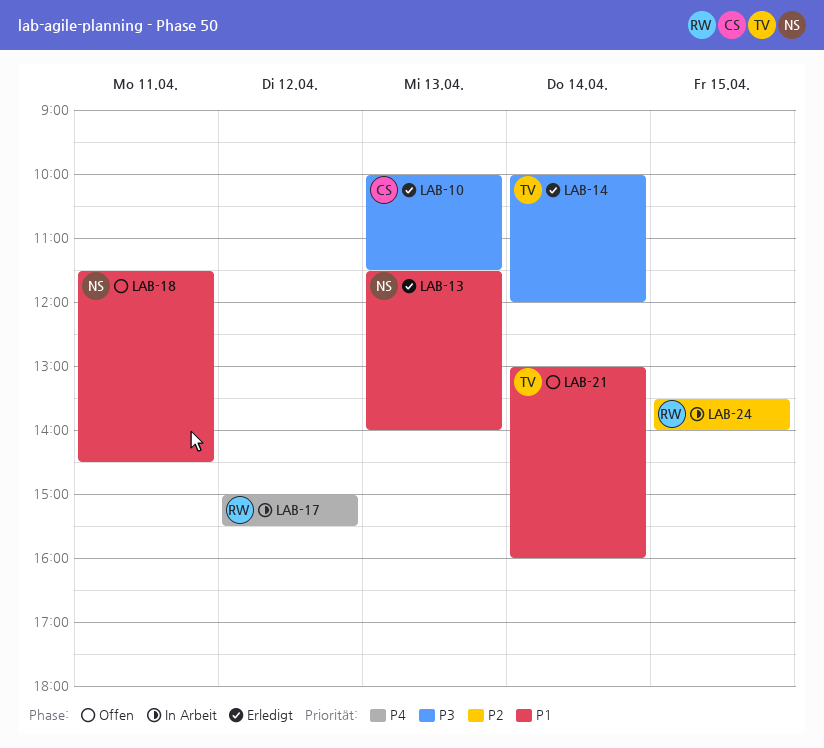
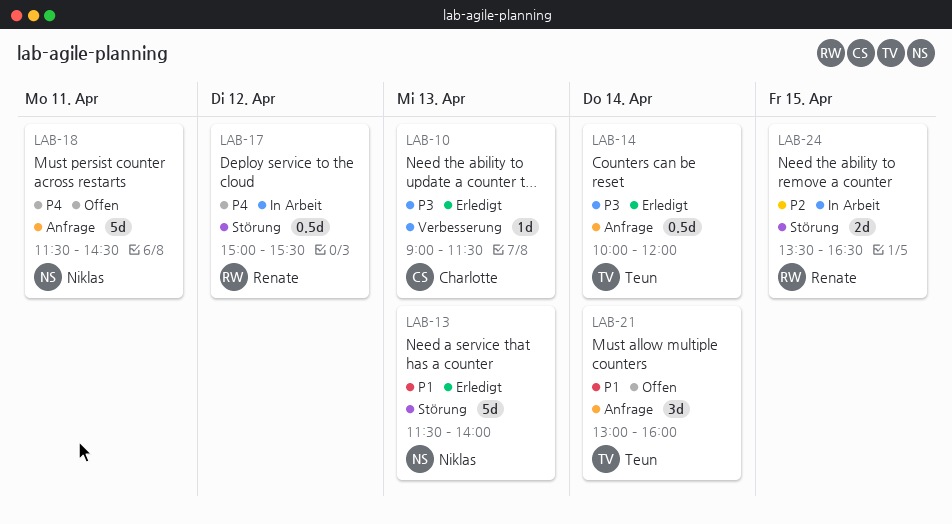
LAB-10, begins: 10:00 -> 09:00
LAB-18, priority: P1 -> P4
LAB-24, ends: 14:00 -> 16:30

